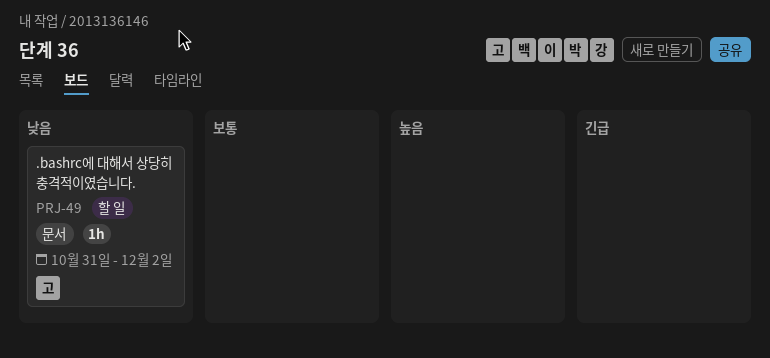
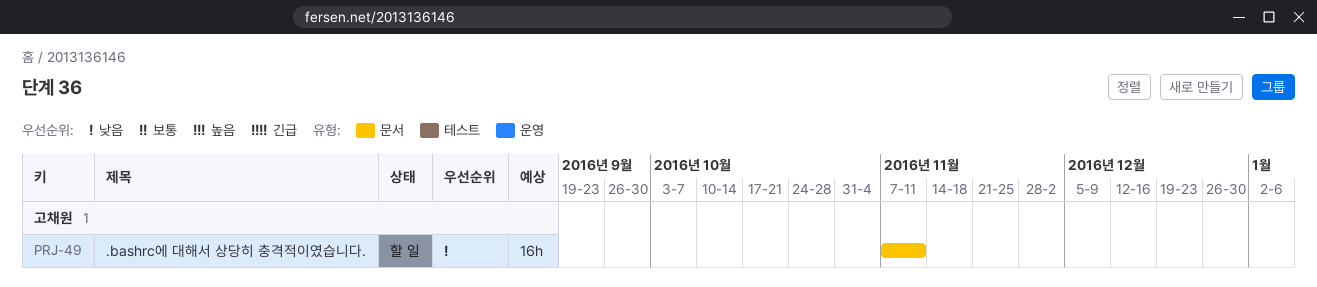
PRJ-49, estimate: 1h -> 16h
PRJ-49, start: Oct 31 -> Nov 7
PRJ-49, due: Dec 2 -> Nov 11

